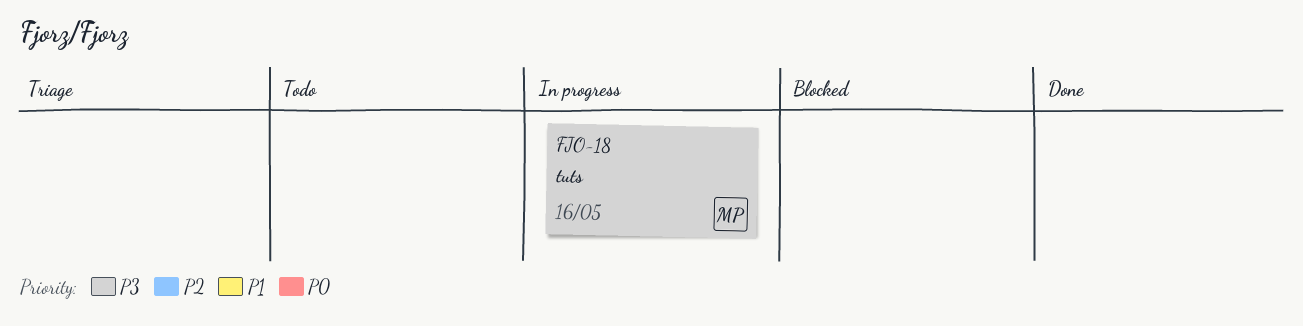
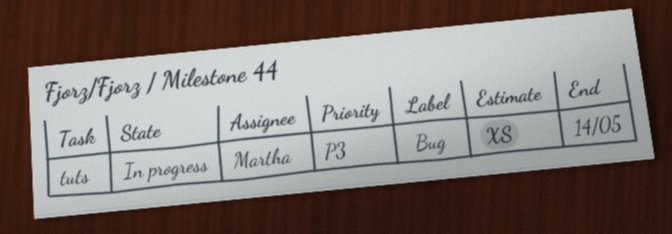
tuts, due: May 16 -> May 14

